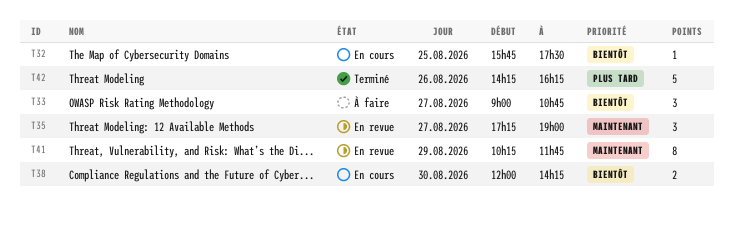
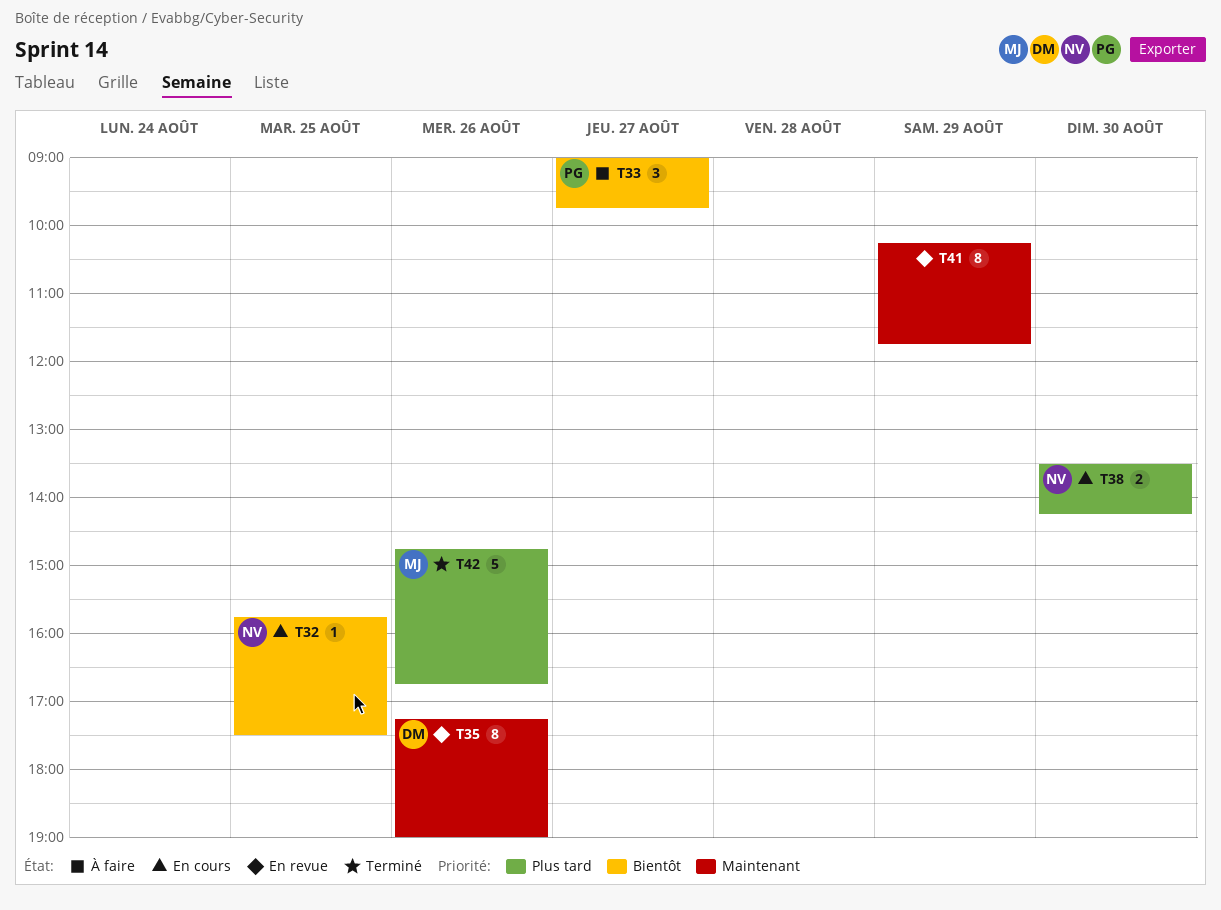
T33, ends: 10:45 -> 09:45
T35, estimate: 3 -> 8
T35, day: Aug 27 -> Aug 26
T38, priority: Bientôt -> Plus tard
T38, begins: 12:00 -> 13:30
T42, begins: 14:15 -> 14:45
T42, ends: 16:15 -> 16:45

